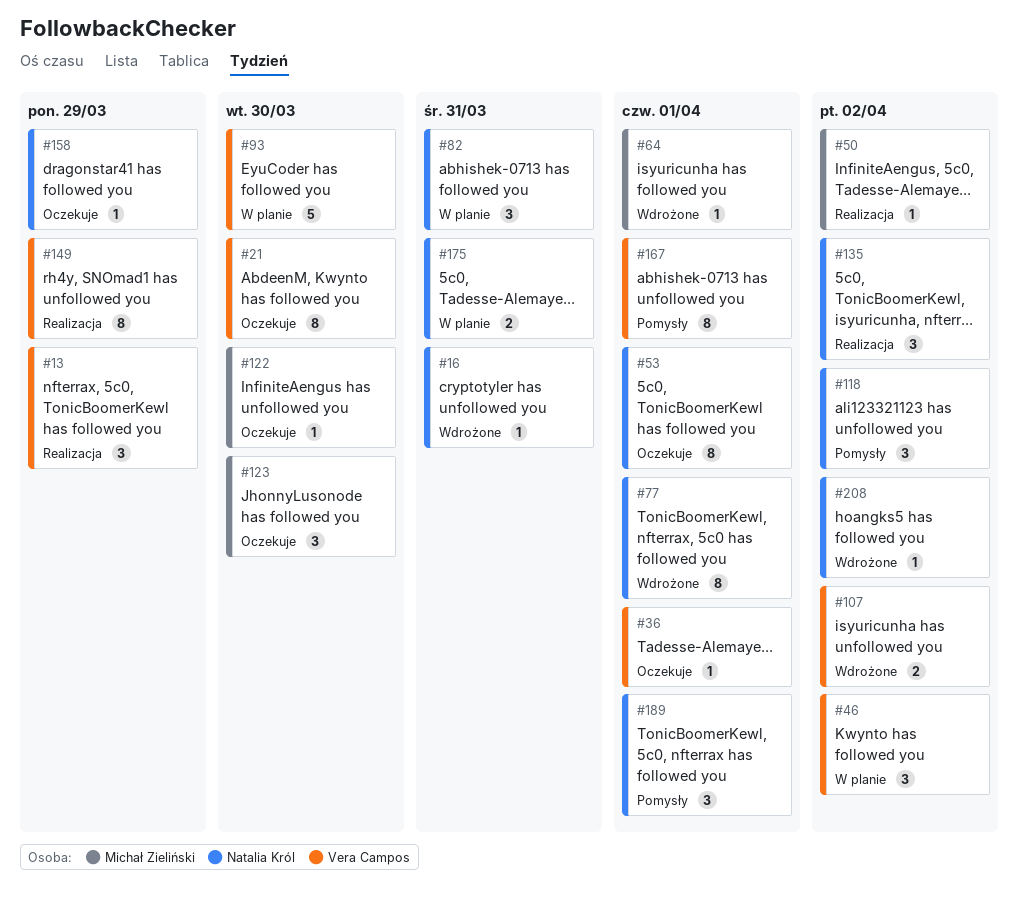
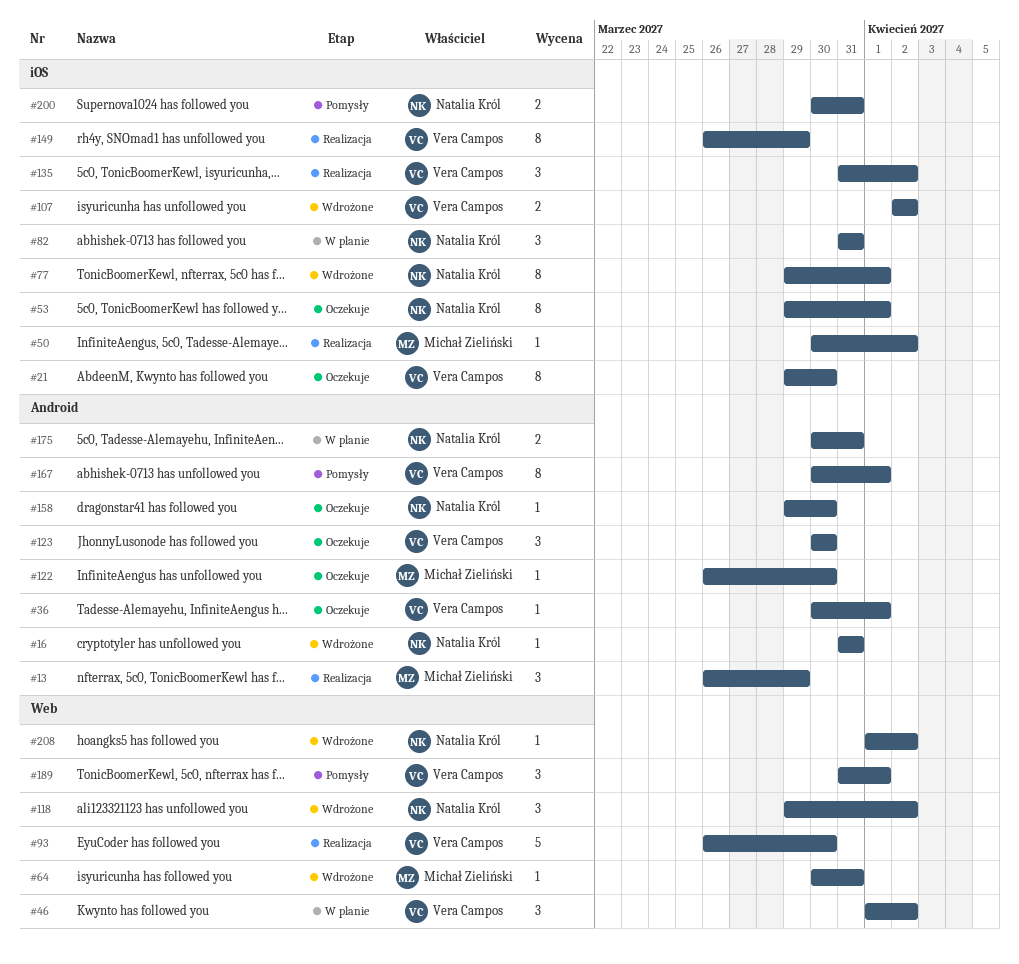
#13, owner: Vera Campos -> Michał Zieliński
#64, due: Apr 1 -> Mar 31
#93, status: W planie -> Realizacja
#118, status: Pomysły -> Wdrożone
#123, owner: Michał Zieliński -> Vera Campos
#135, owner: Natalia Król -> Vera Campos
#158, due: Mar 29 -> Mar 30
#189, owner: Natalia Król -> Vera Campos
#200: none -> present

